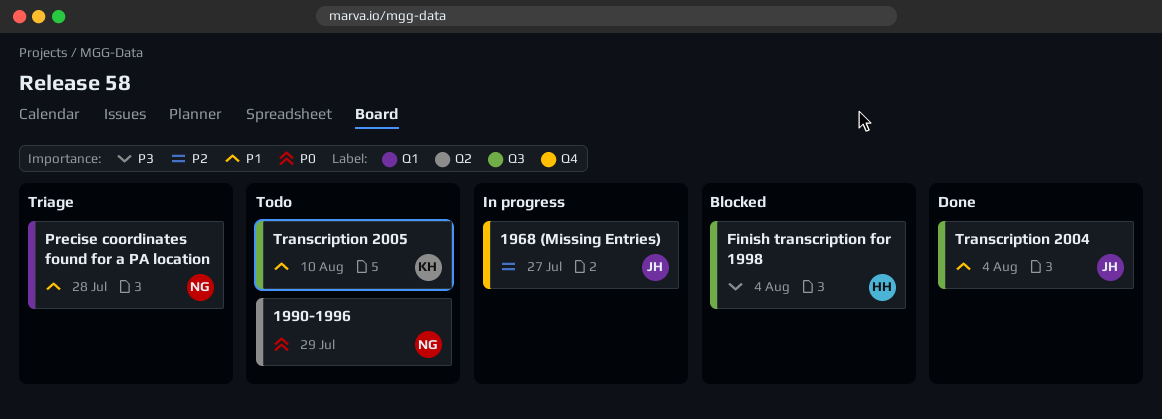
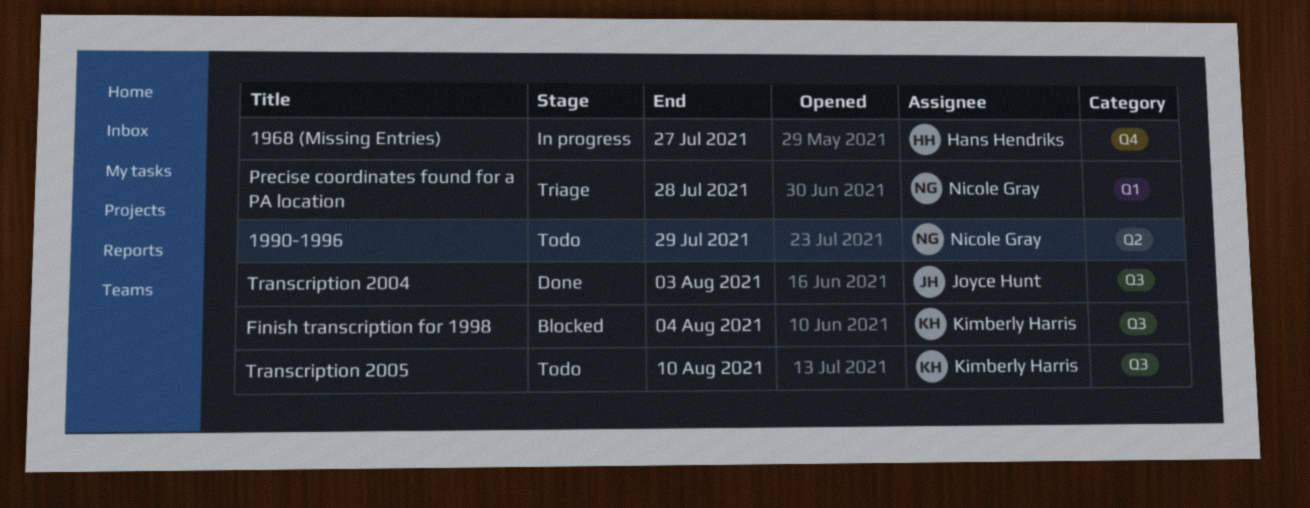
1968 (Missing Entries), owner: Joyce Hunt -> Hans Hendriks
Finish transcription for 1998, owner: Hans Hendriks -> Kimberly Harris
Transcription 2004, due: Aug 4 -> Aug 3

